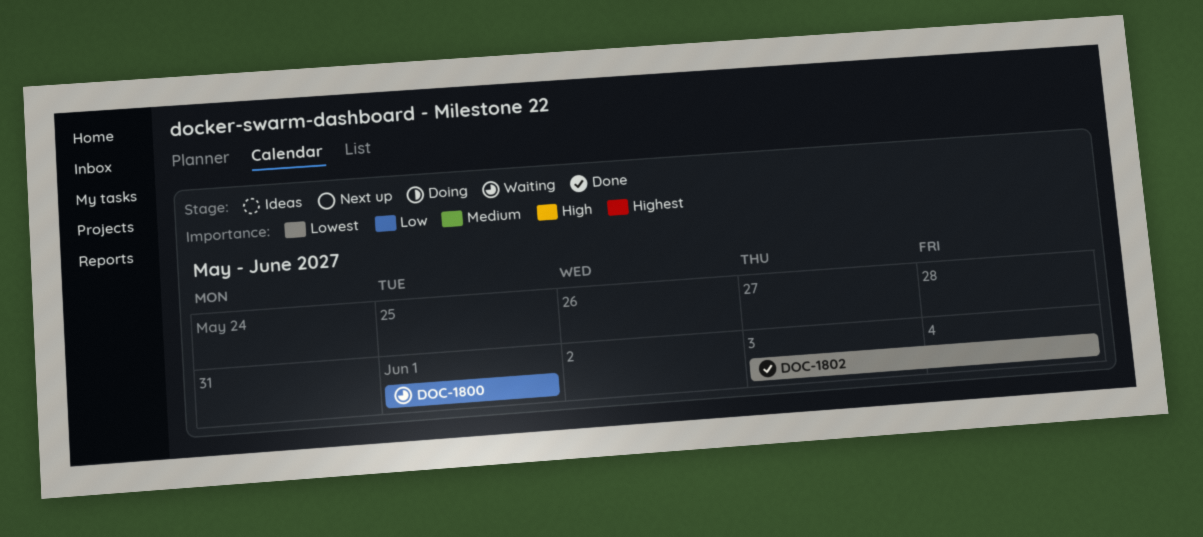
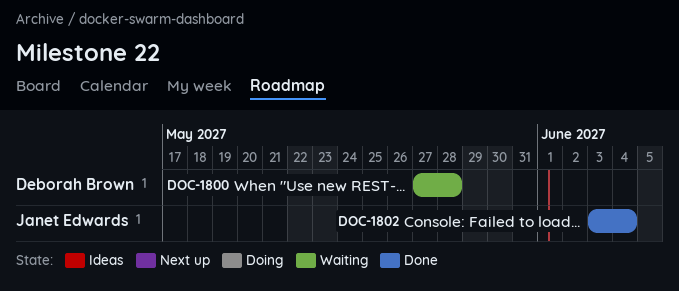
DOC-1800, start: Jun 1 -> May 27
DOC-1800, due: Jun 1 -> May 28

